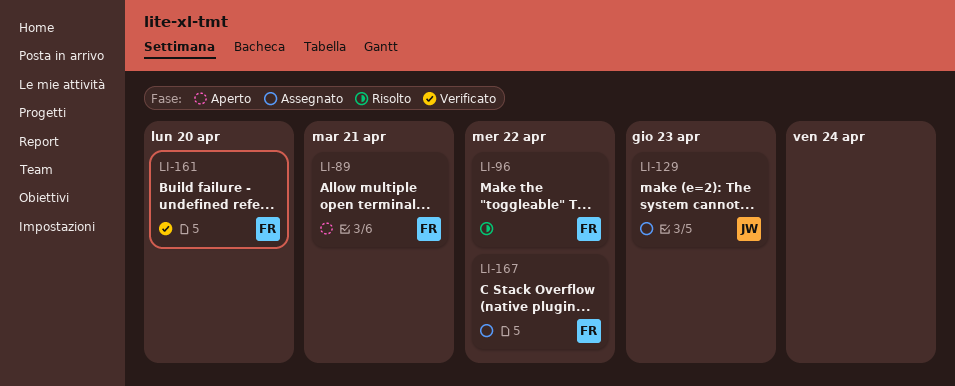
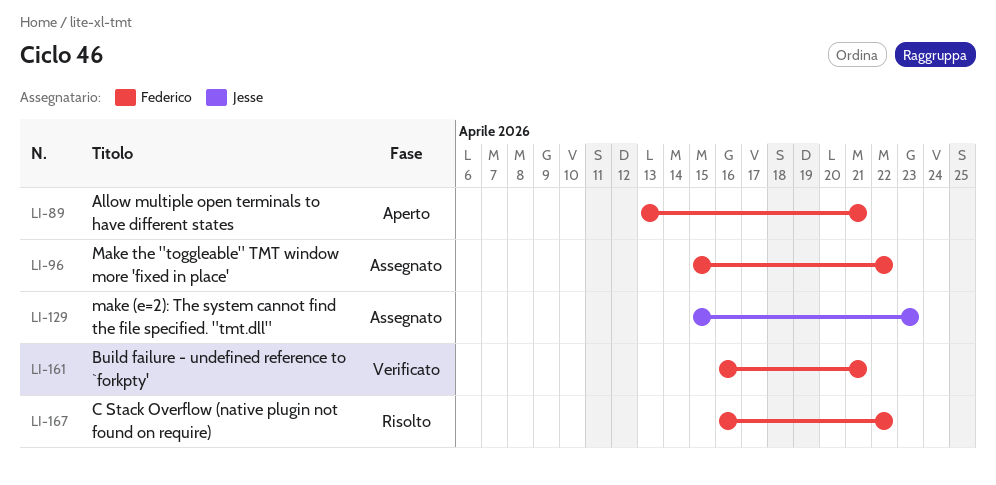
LI-96, status: Risolto -> Assegnato
LI-161, due: Apr 20 -> Apr 21
LI-167, status: Assegnato -> Risolto

